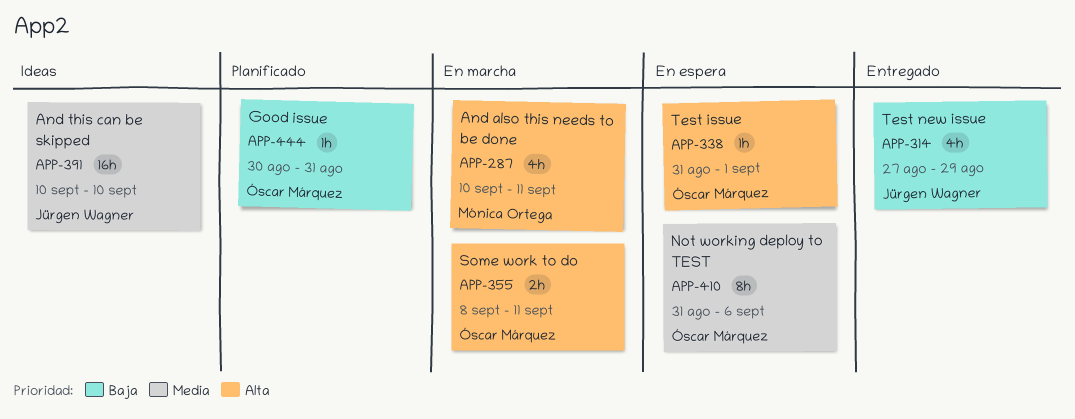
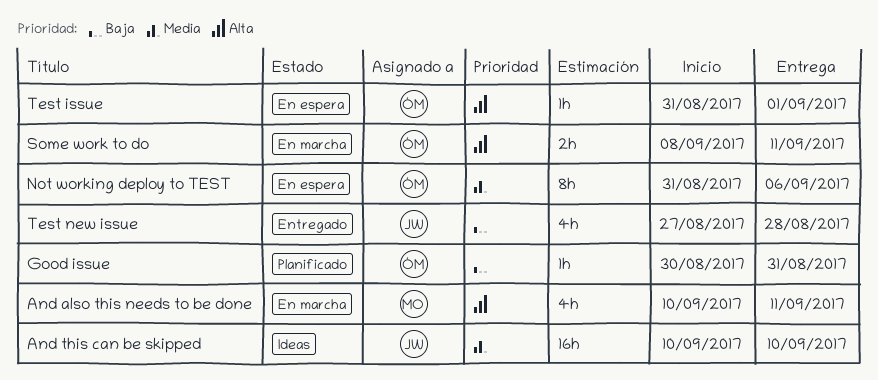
Test new issue, due: Aug 29 -> Aug 28

